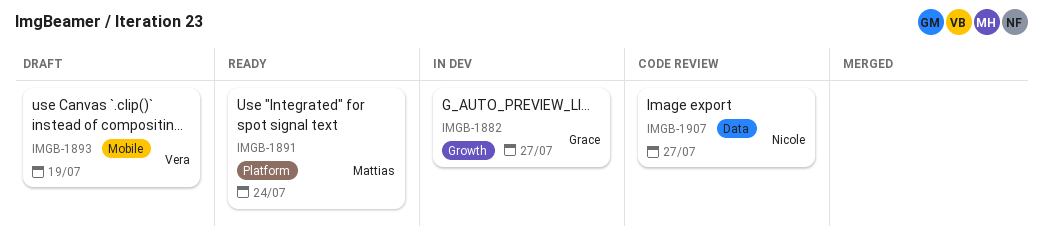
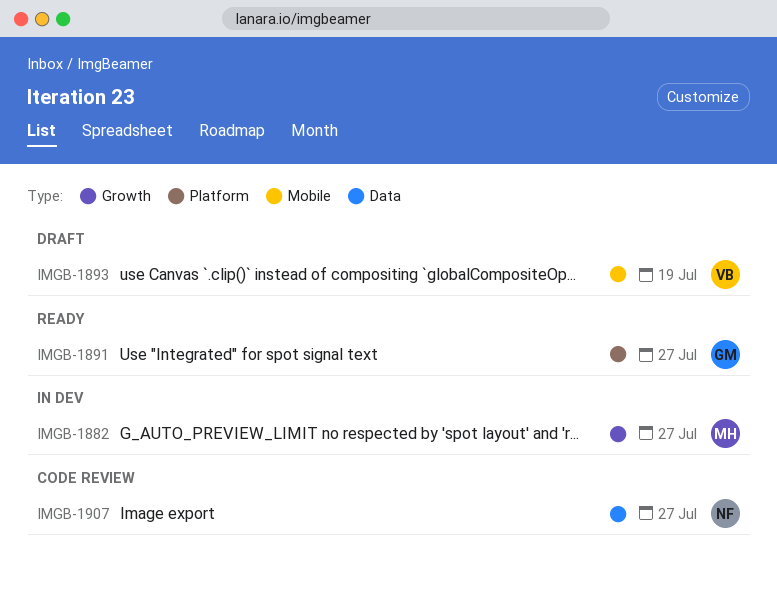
IMGB-1882, owner: Grace -> Mattias
IMGB-1891, owner: Mattias -> Grace
IMGB-1891, due: Jul 24 -> Jul 27

